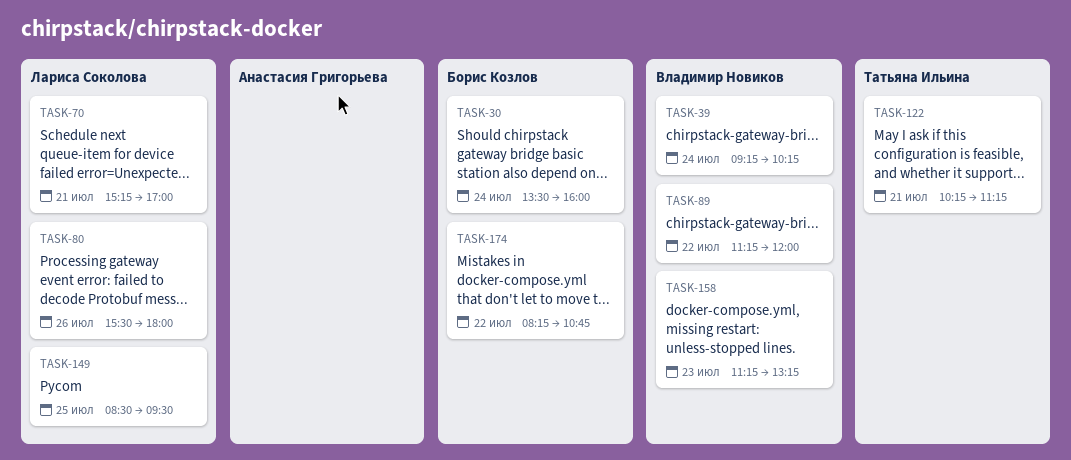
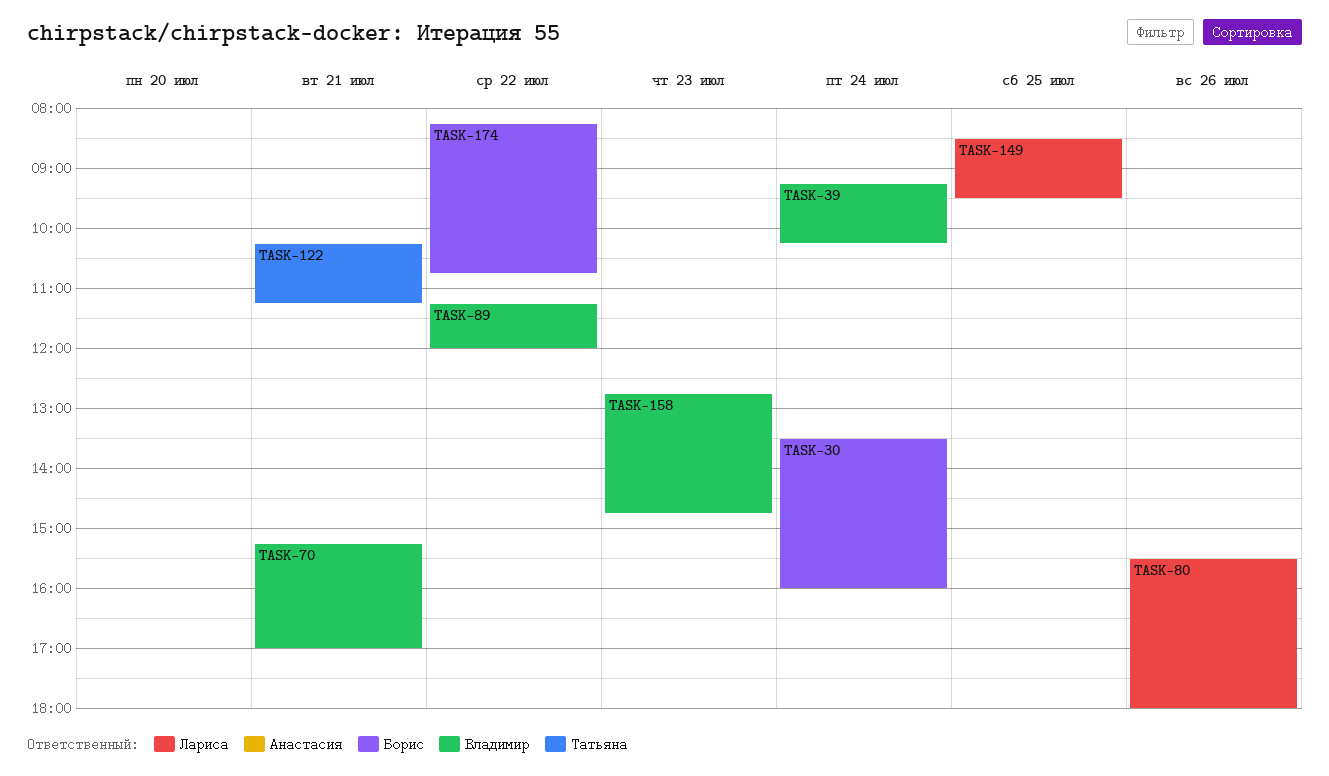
TASK-70, owner: Лариса Соколова -> Владимир Новиков
TASK-158, begins: 11:15 -> 12:45
TASK-158, ends: 13:15 -> 14:45

